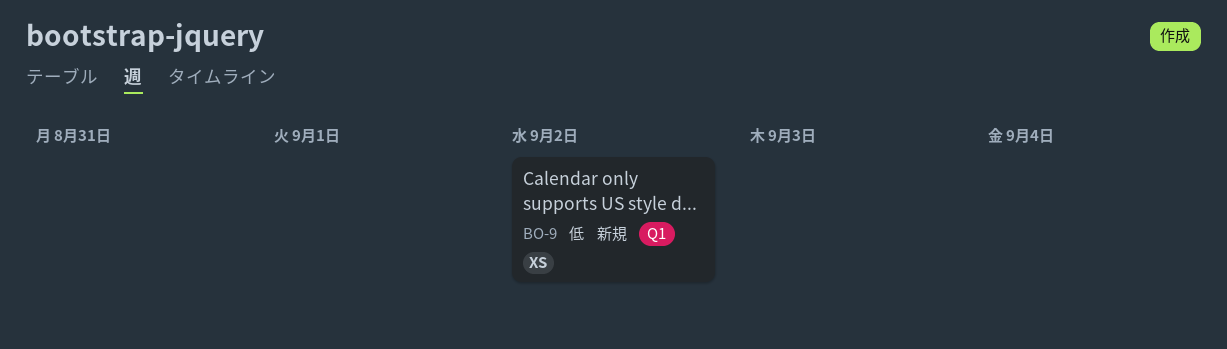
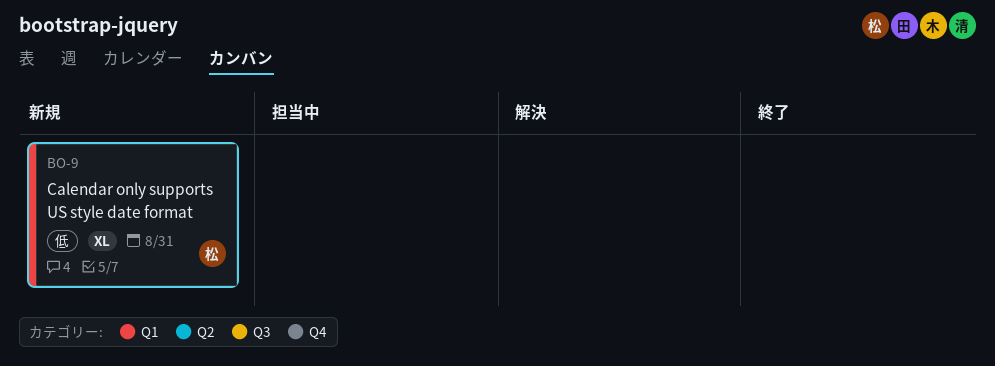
BO-9, estimate: XS -> XL
BO-9, due: Sep 2 -> Aug 31

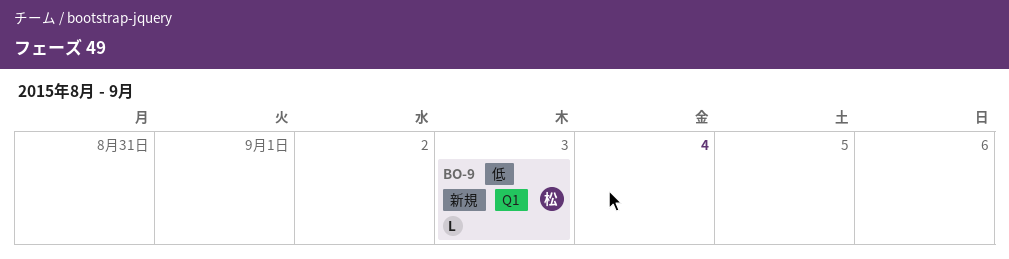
BO-9, estimate: XL -> L
BO-9, due: Aug 31 -> Sep 3

